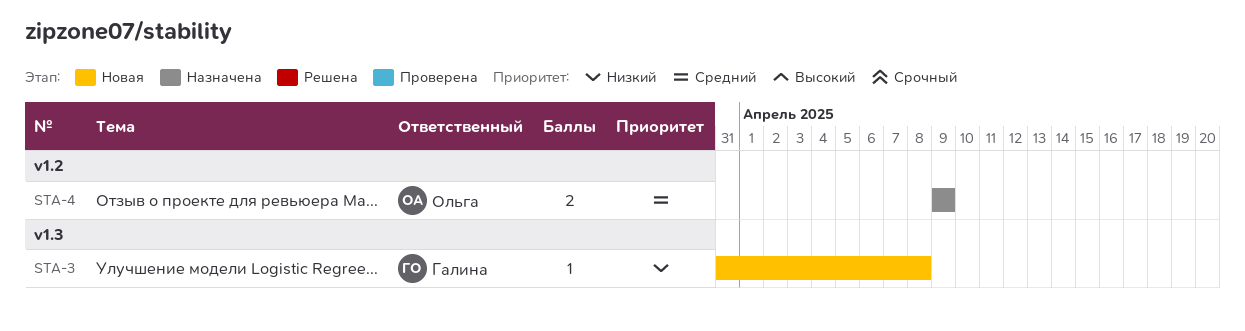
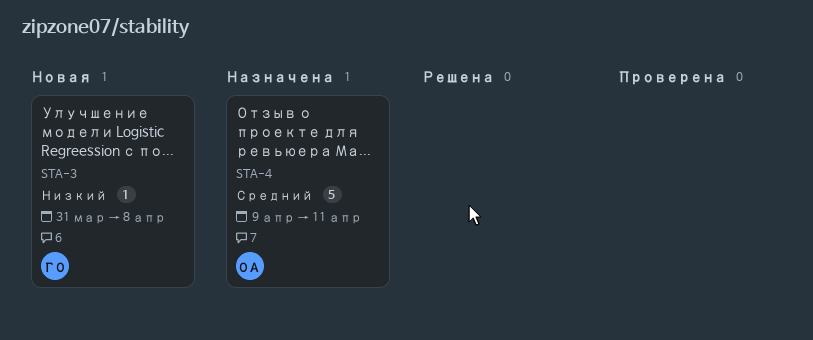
STA-4, estimate: 2 -> 5
STA-4, due: Apr 9 -> Apr 11

